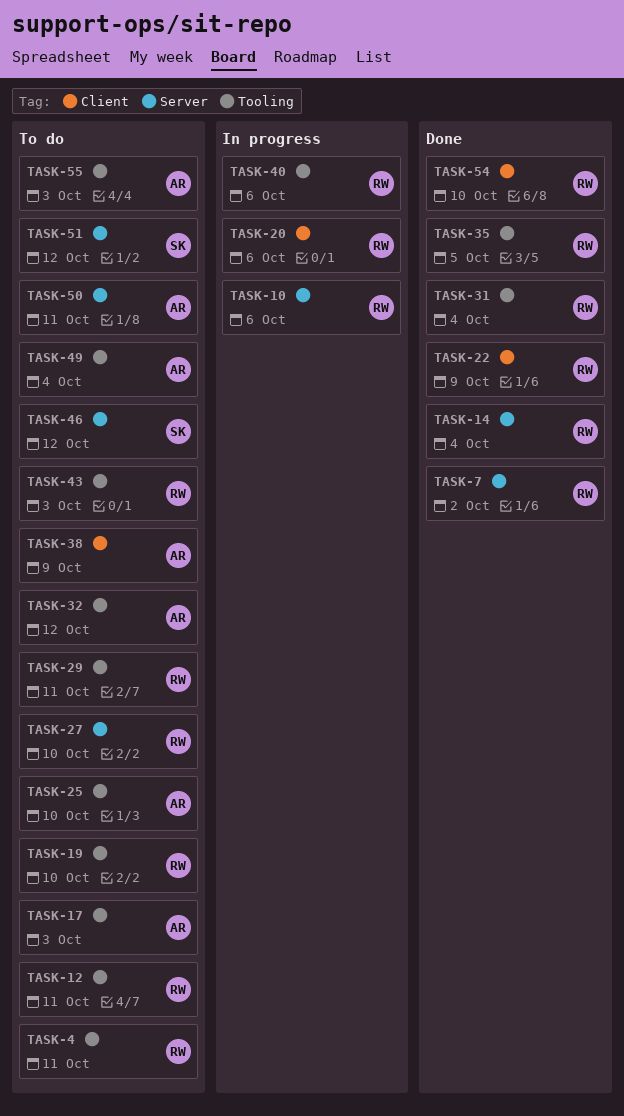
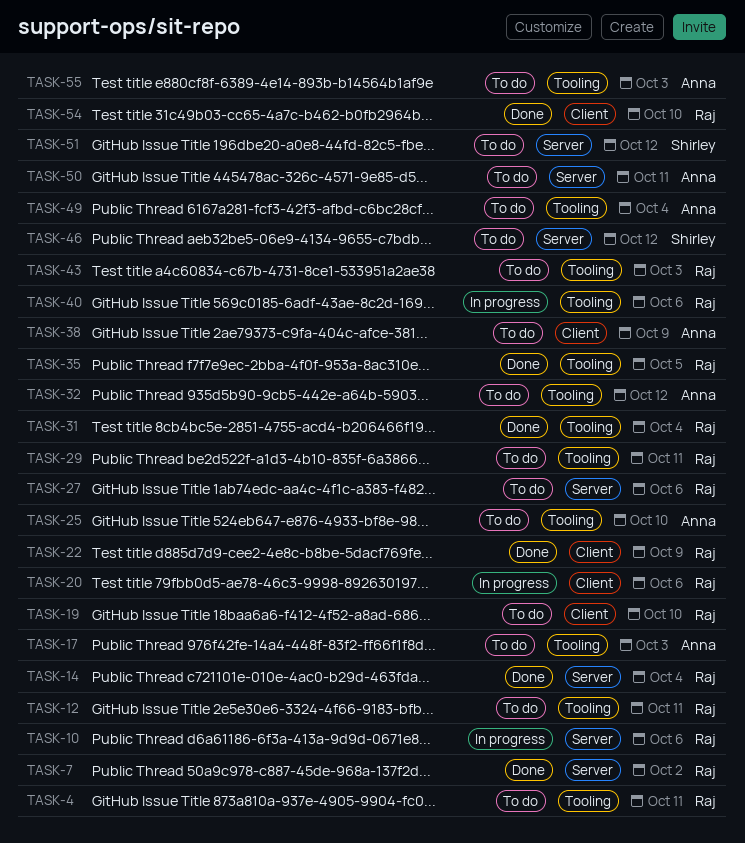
TASK-19, label: Tooling -> Client
TASK-27, due: Oct 10 -> Oct 6

